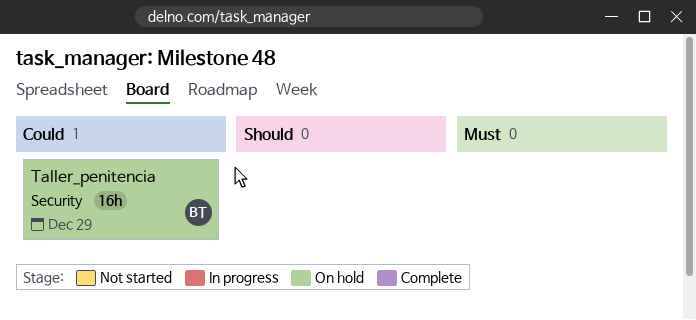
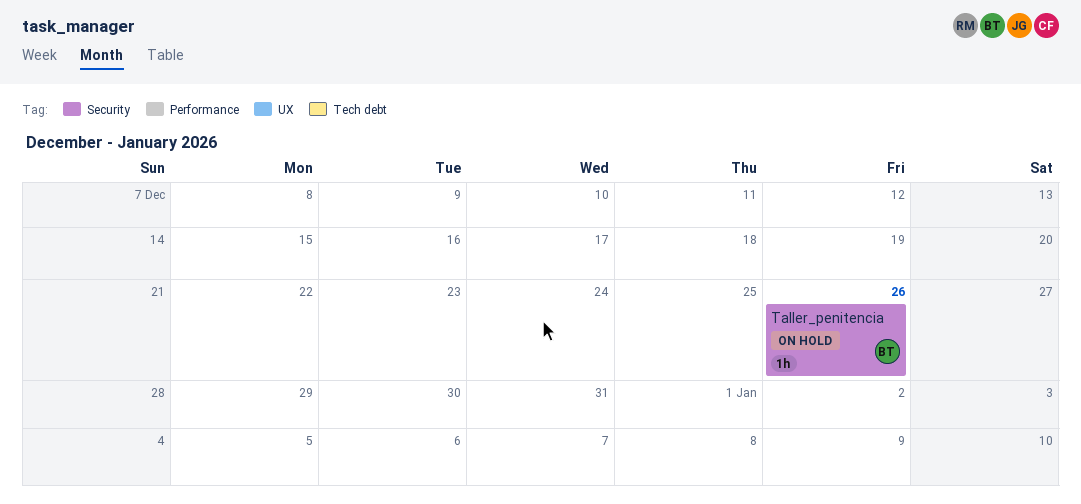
Taller_penitencia, estimate: 16h -> 1h
Taller_penitencia, due: Dec 29 -> Dec 26

